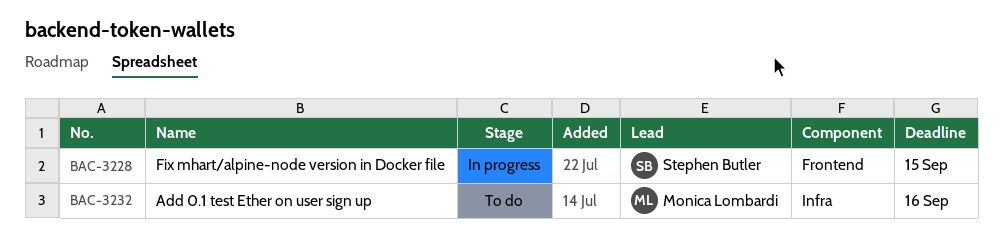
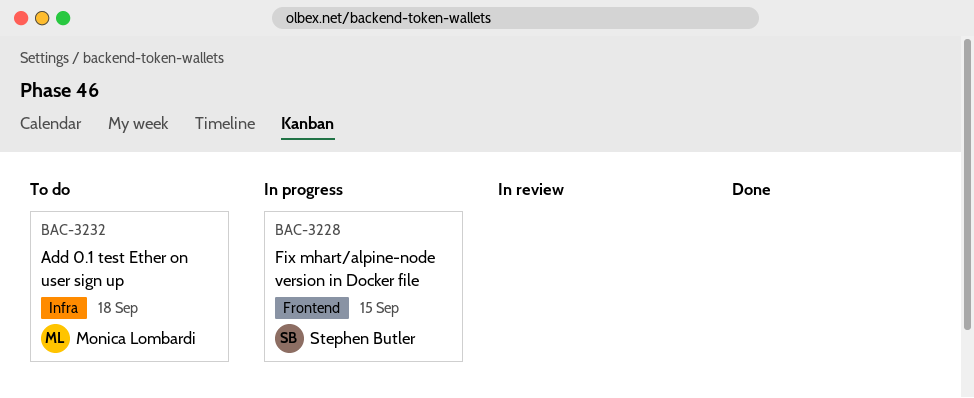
BAC-3232, due: Sep 16 -> Sep 18

